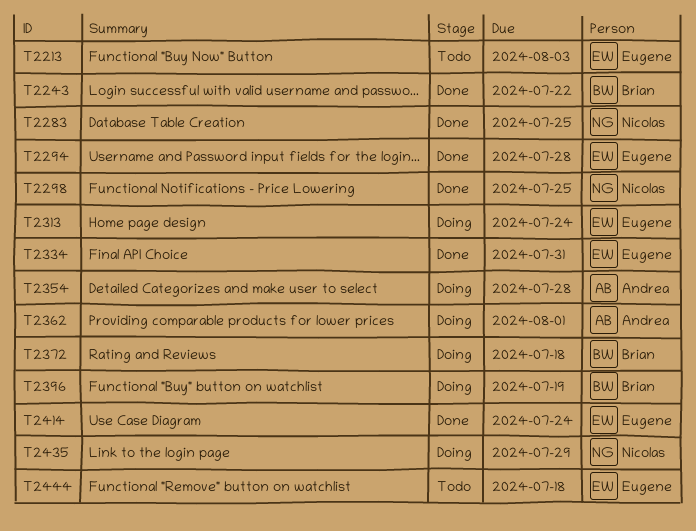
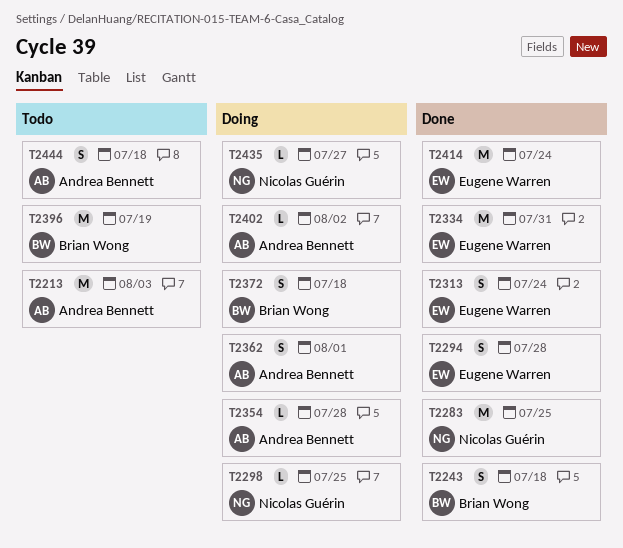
T2213, owner: Eugene Warren -> Andrea Bennett
T2243, due: Jul 22 -> Jul 18
T2298, status: Done -> Doing
T2313, status: Doing -> Done
T2396, status: Doing -> Todo
T2402: none -> present
T2435, due: Jul 29 -> Jul 27
T2444, owner: Eugene Warren -> Andrea Bennett

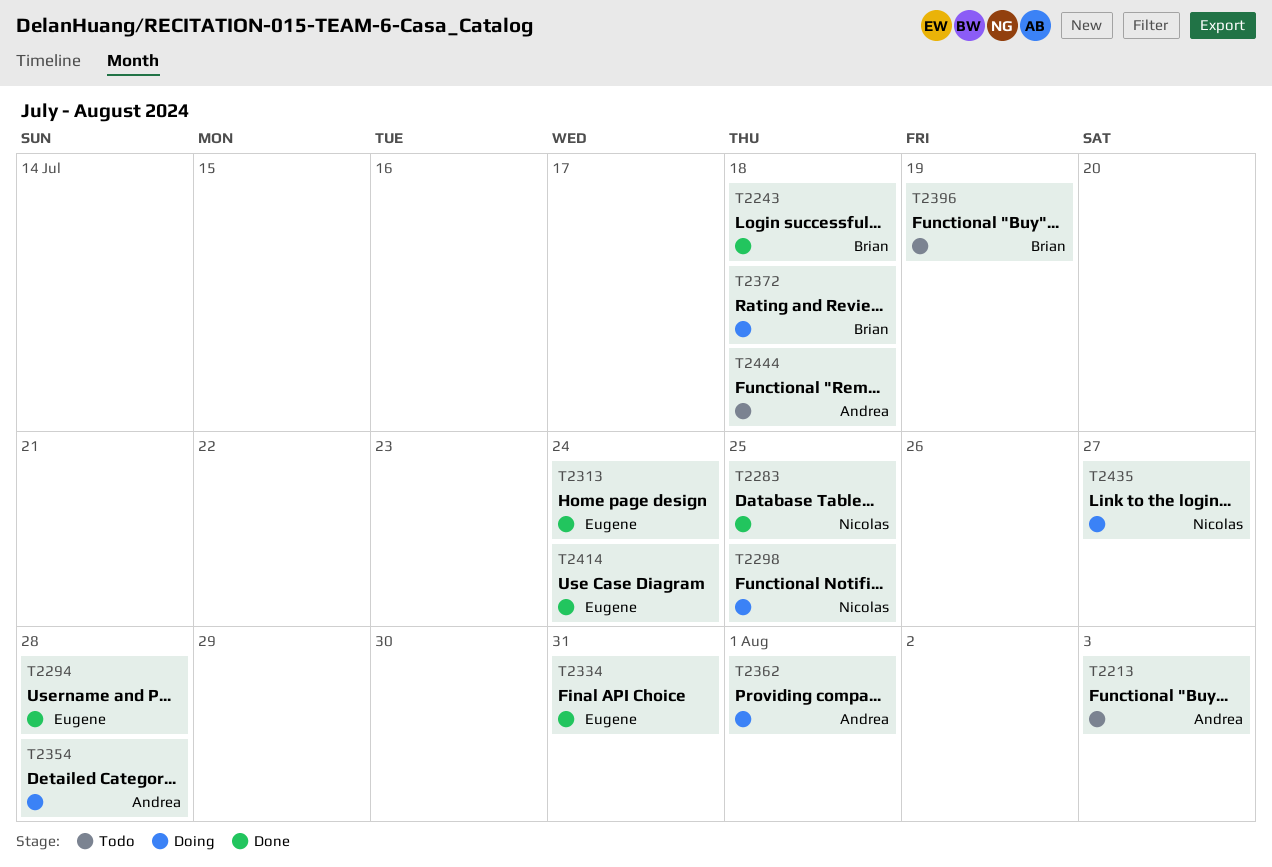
T2402: present -> none

